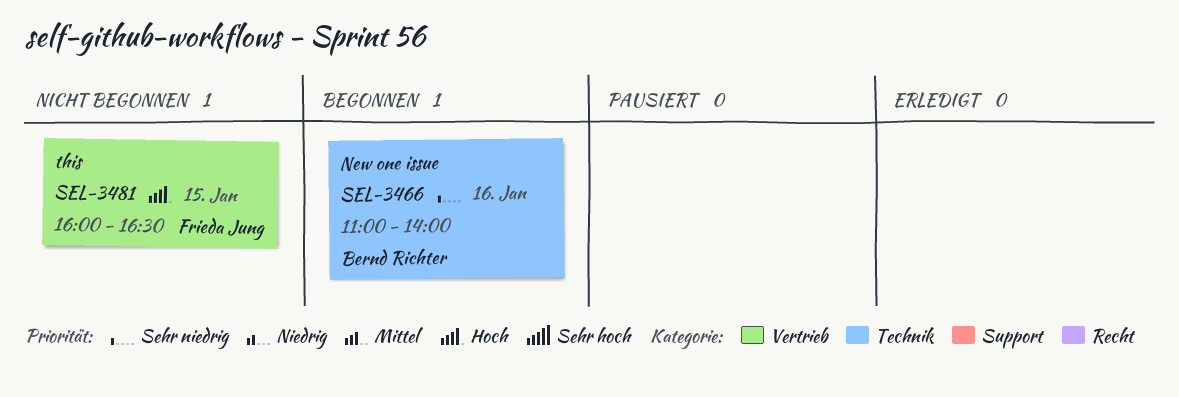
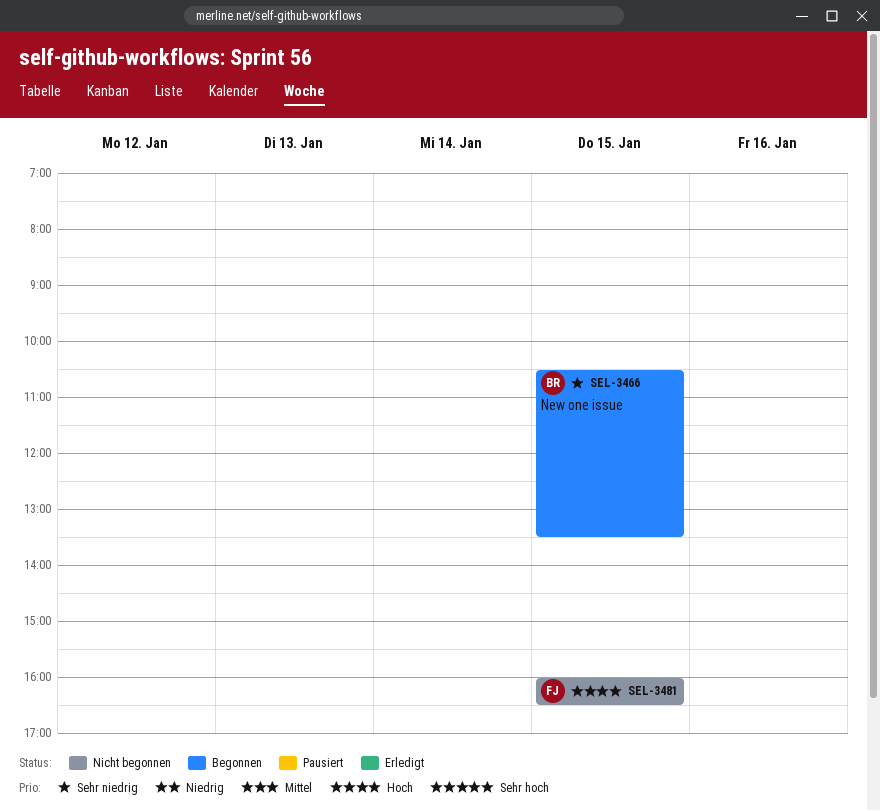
SEL-3466, day: Jan 16 -> Jan 15
SEL-3466, begins: 11:00 -> 10:30
SEL-3466, ends: 14:00 -> 13:30

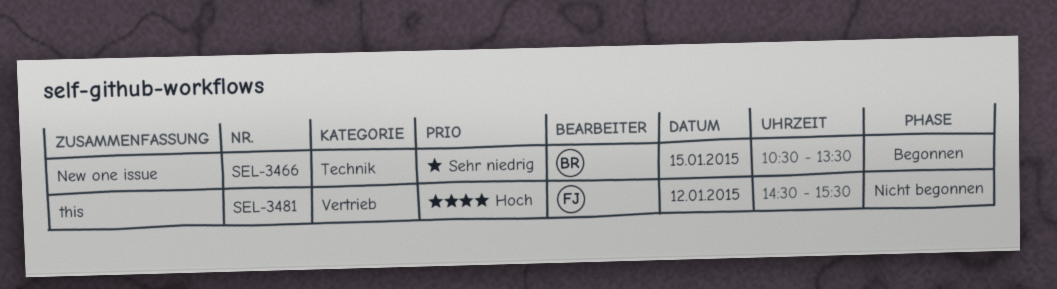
SEL-3481, day: Jan 15 -> Jan 12
SEL-3481, begins: 16:00 -> 14:30
SEL-3481, ends: 16:30 -> 15:30

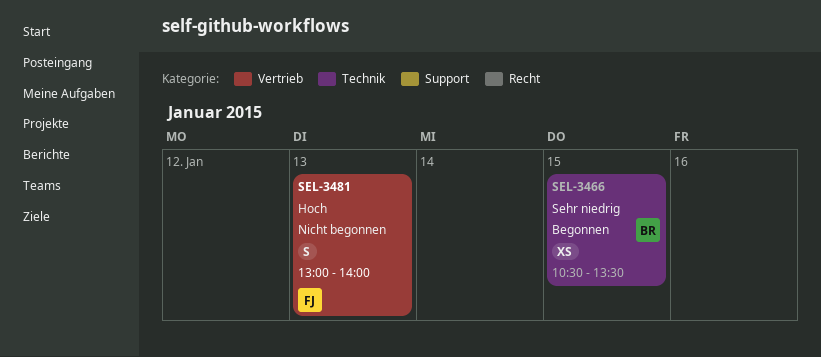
SEL-3481, day: Jan 12 -> Jan 13
SEL-3481, begins: 14:30 -> 13:00
SEL-3481, ends: 15:30 -> 14:00

